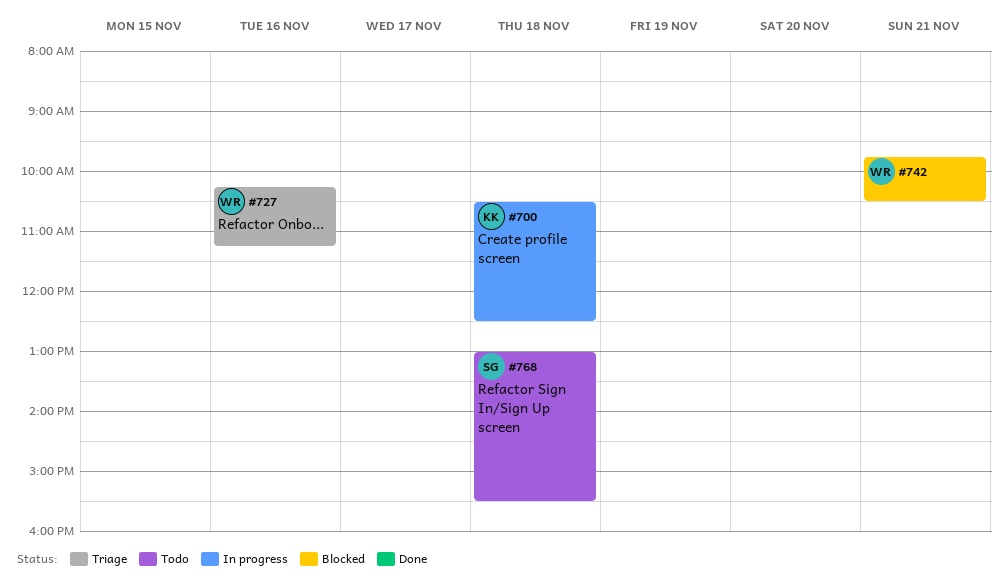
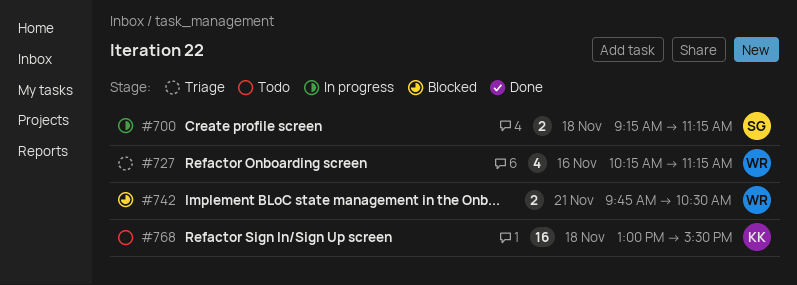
#700, owner: KK -> SG
#700, begins: 10:30 -> 09:15
#700, ends: 12:30 -> 11:15
#768, owner: SG -> KK

